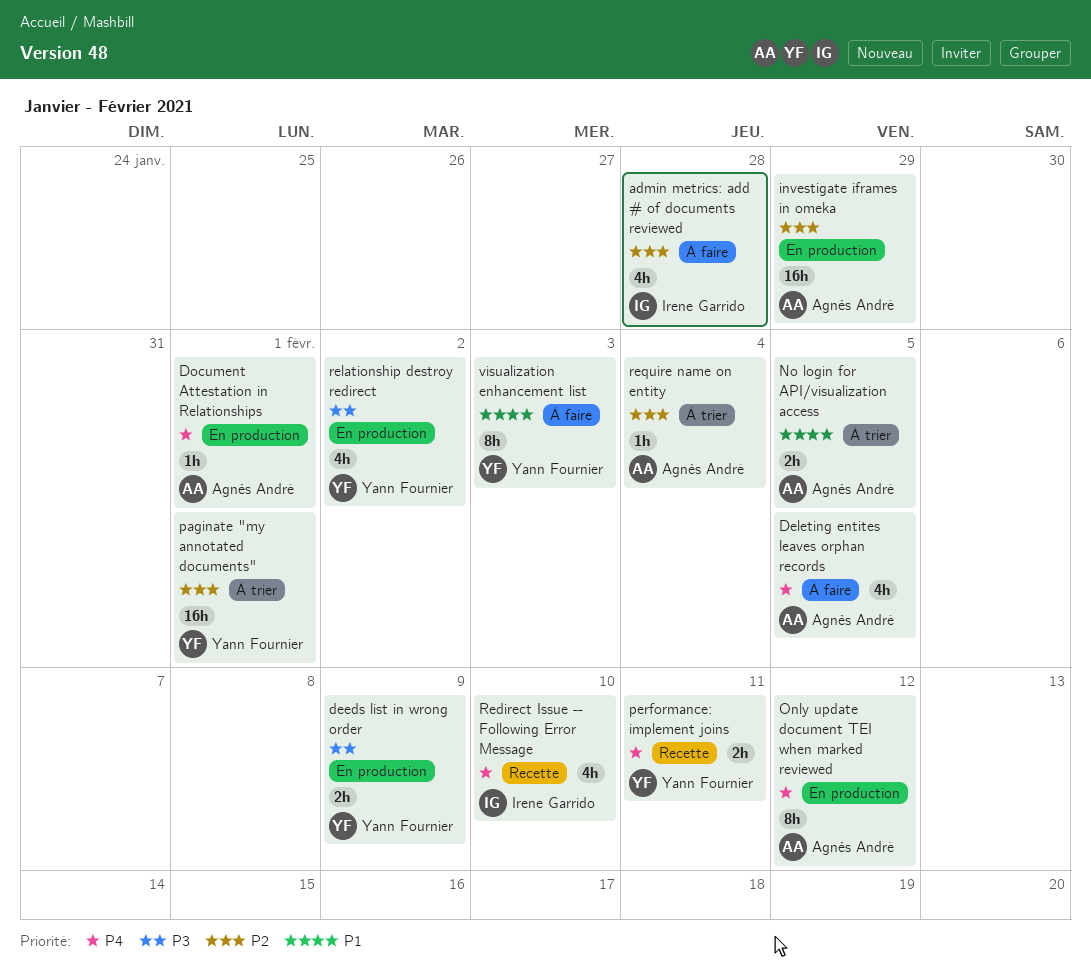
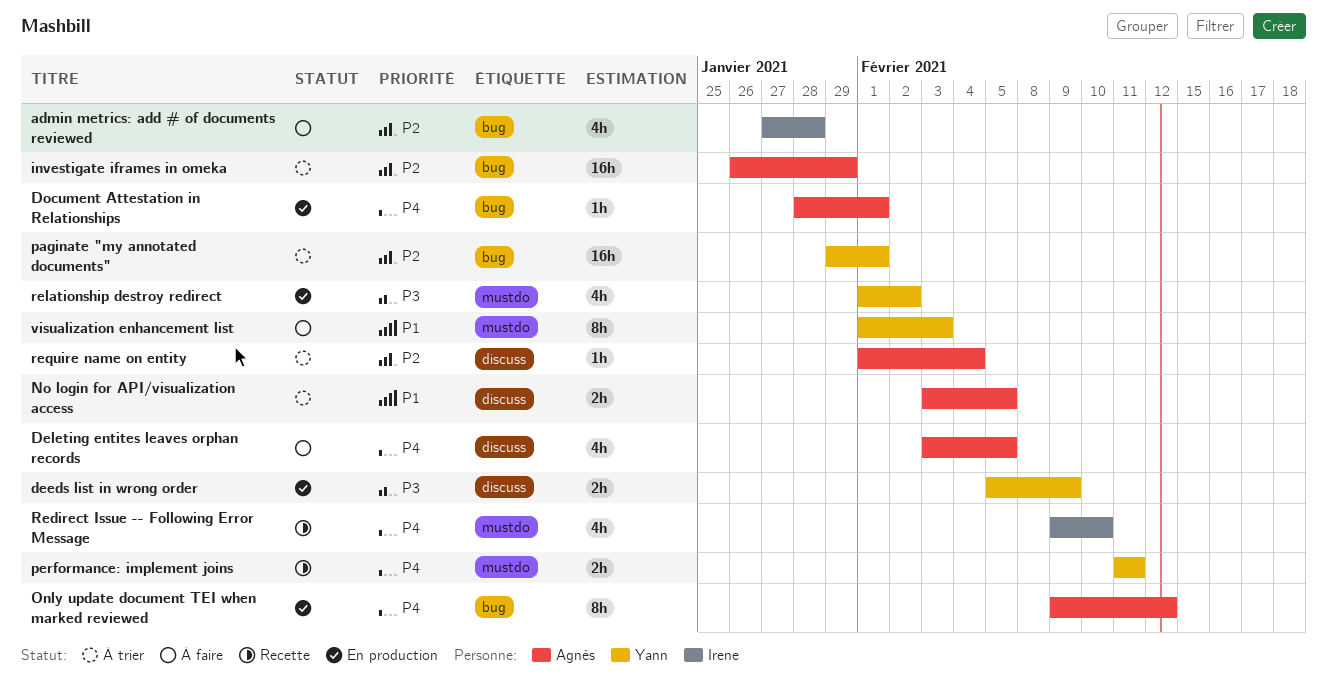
investigate iframes in omeka, status: En production -> À trier

